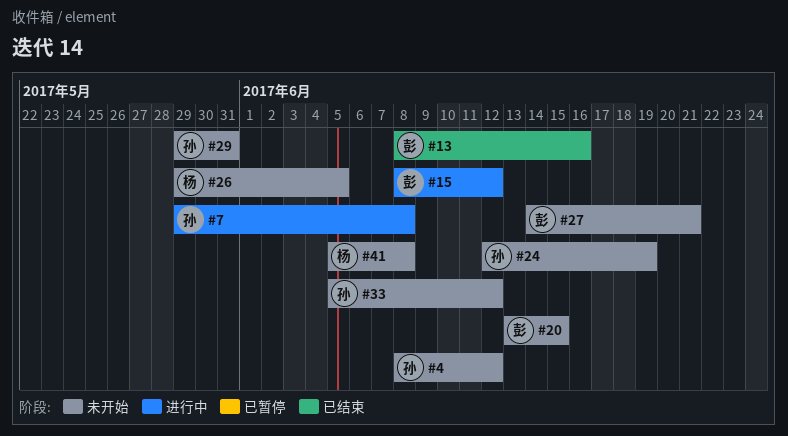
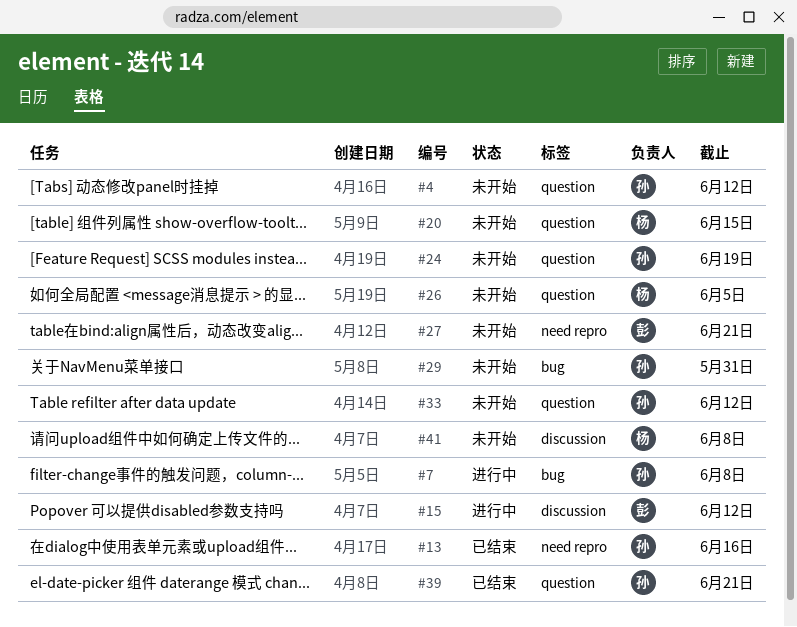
#13, owner: 彭 -> 孙
#20, owner: 彭 -> 杨
#39: none -> present

